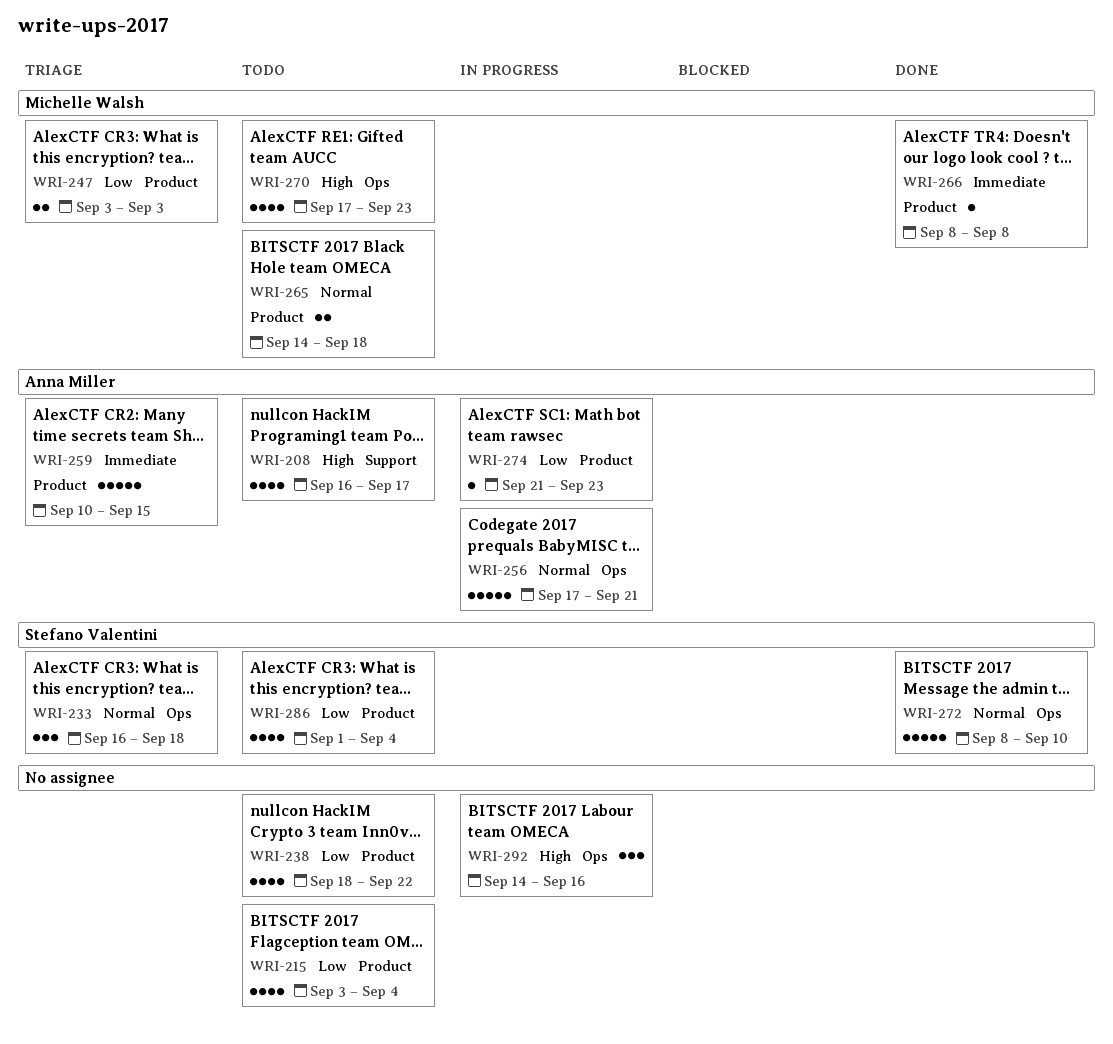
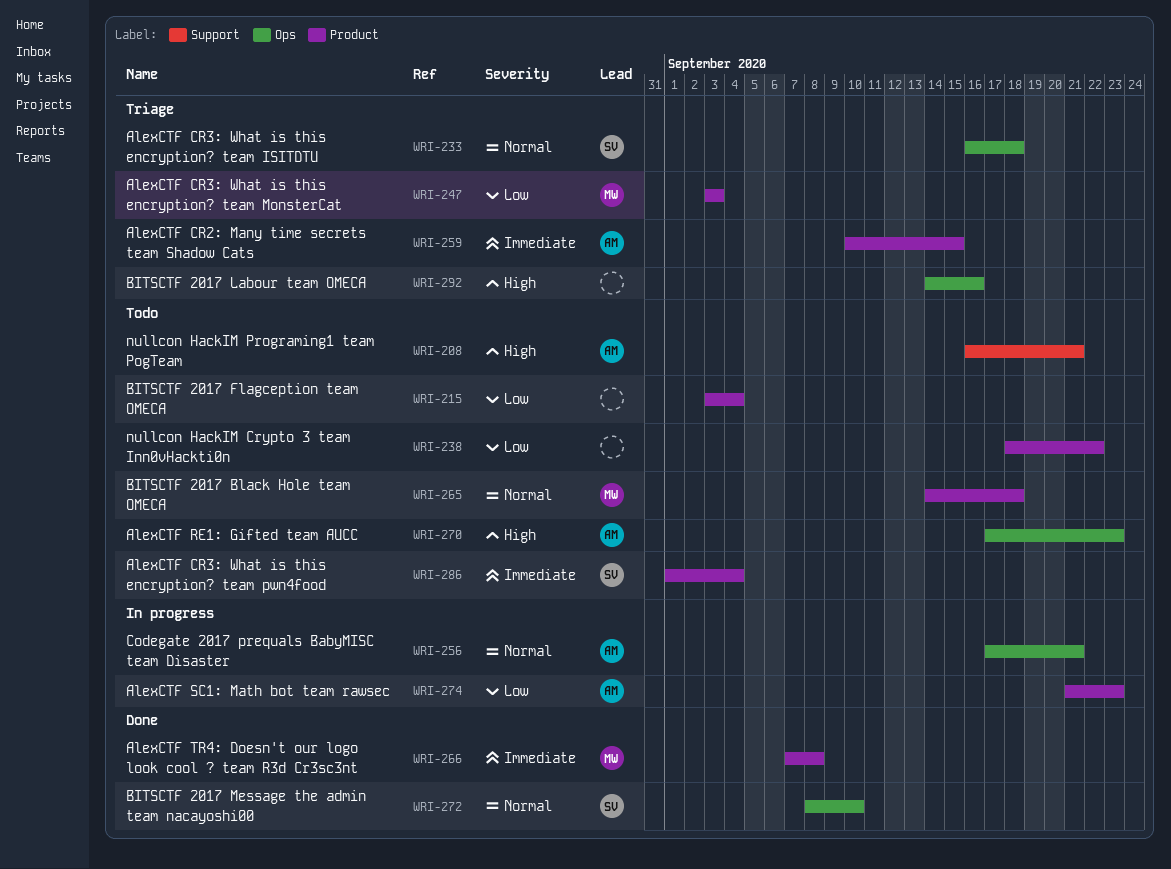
WRI-208, due: Sep 17 -> Sep 21
WRI-266, start: Sep 8 -> Sep 7
WRI-270, owner: Michelle Walsh -> Anna Miller
WRI-286, priority: Low -> Immediate
WRI-292, status: In progress -> Triage

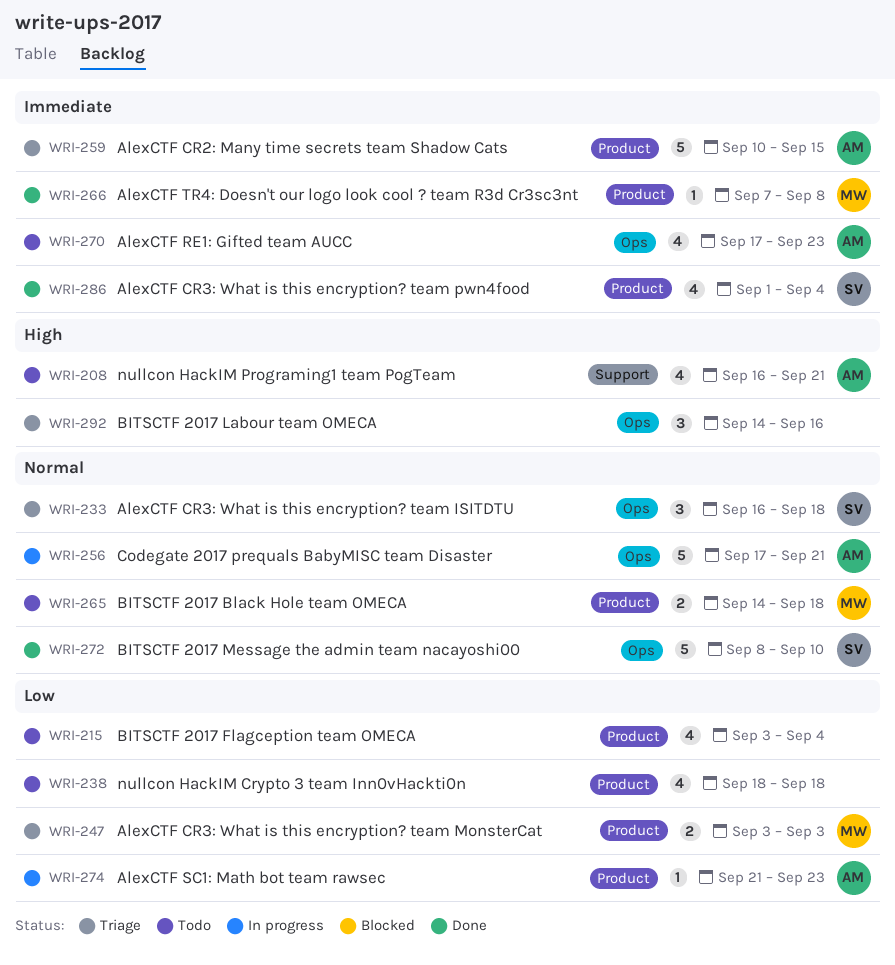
WRI-238, due: Sep 22 -> Sep 18
WRI-270, priority: High -> Immediate
WRI-286, status: Todo -> Done

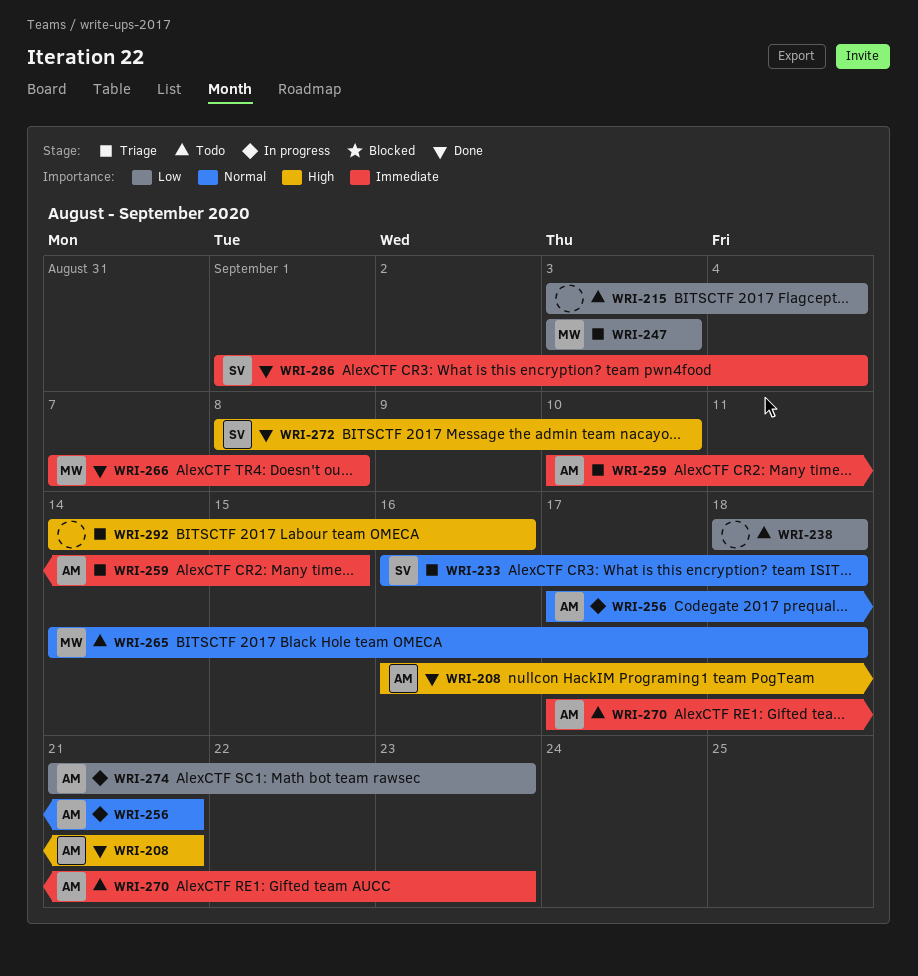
WRI-208, status: Todo -> Done
WRI-272, priority: Normal -> High

